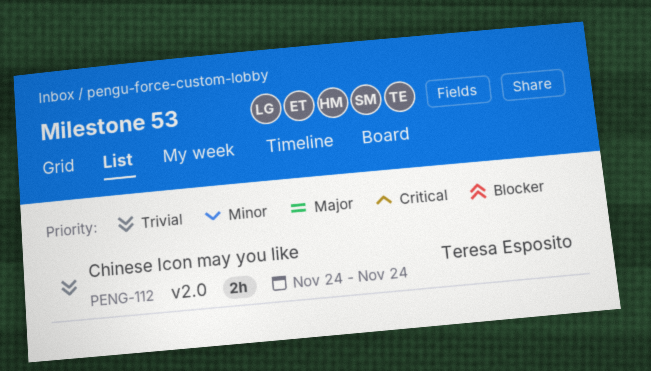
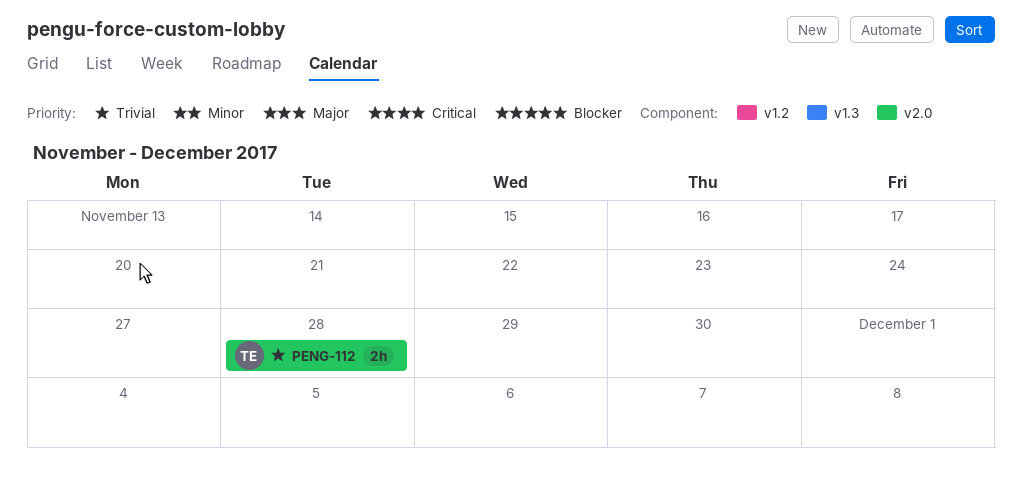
PENG-112, start: Nov 24 -> Nov 28
PENG-112, due: Nov 24 -> Nov 28

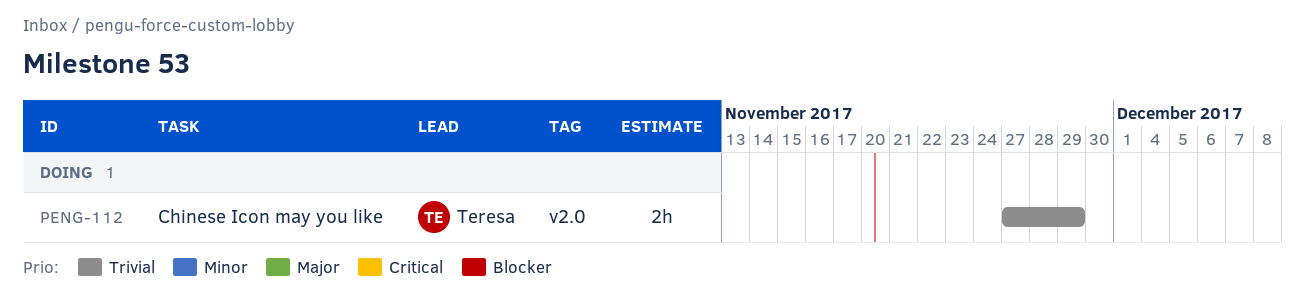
PENG-112, start: Nov 28 -> Nov 27
PENG-112, due: Nov 28 -> Nov 29

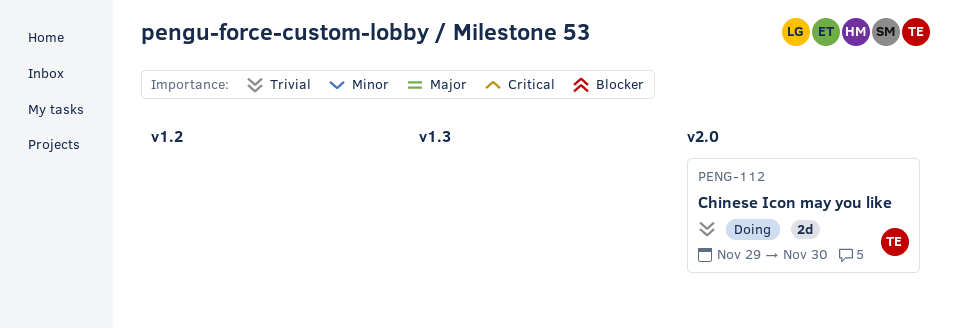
PENG-112, estimate: 2h -> 2d
PENG-112, start: Nov 27 -> Nov 29
PENG-112, due: Nov 29 -> Nov 30

